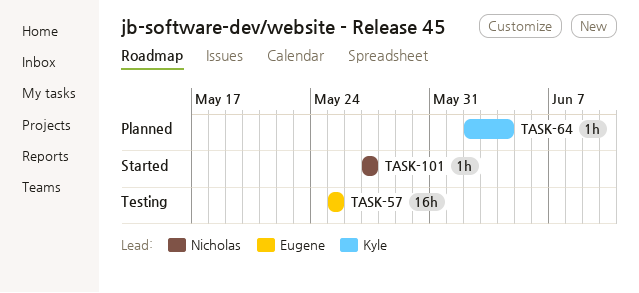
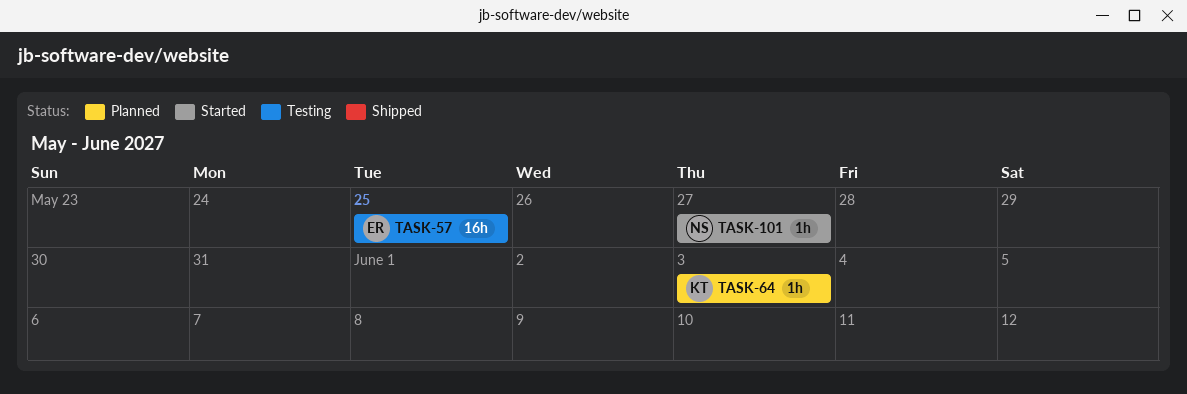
TASK-64, start: Jun 2 -> Jun 3
TASK-64, due: Jun 4 -> Jun 3

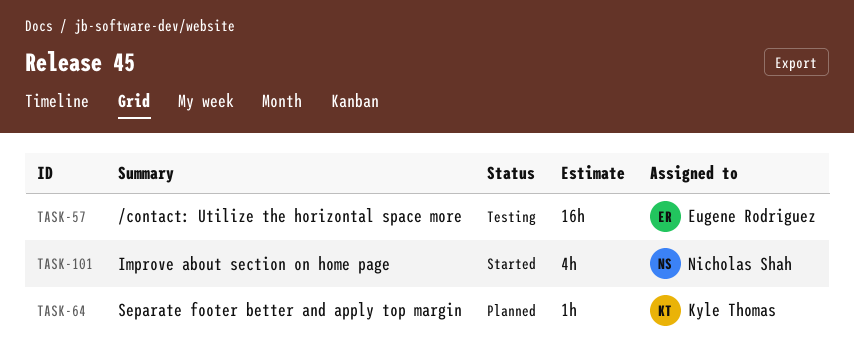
TASK-101, estimate: 1h -> 4h

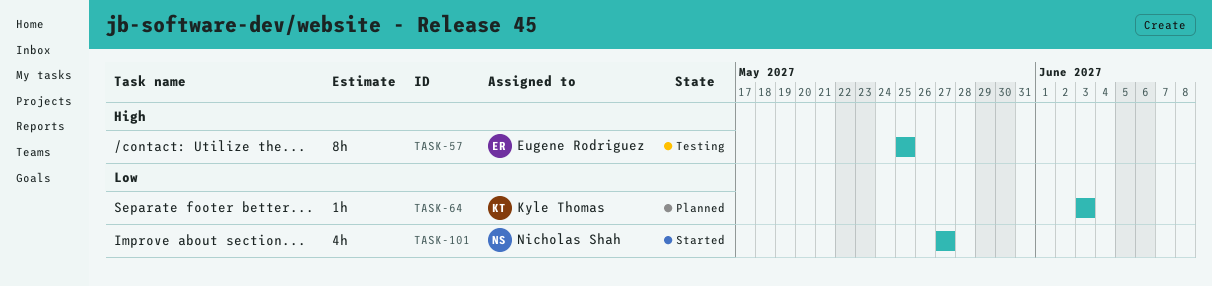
TASK-57, estimate: 16h -> 8h

